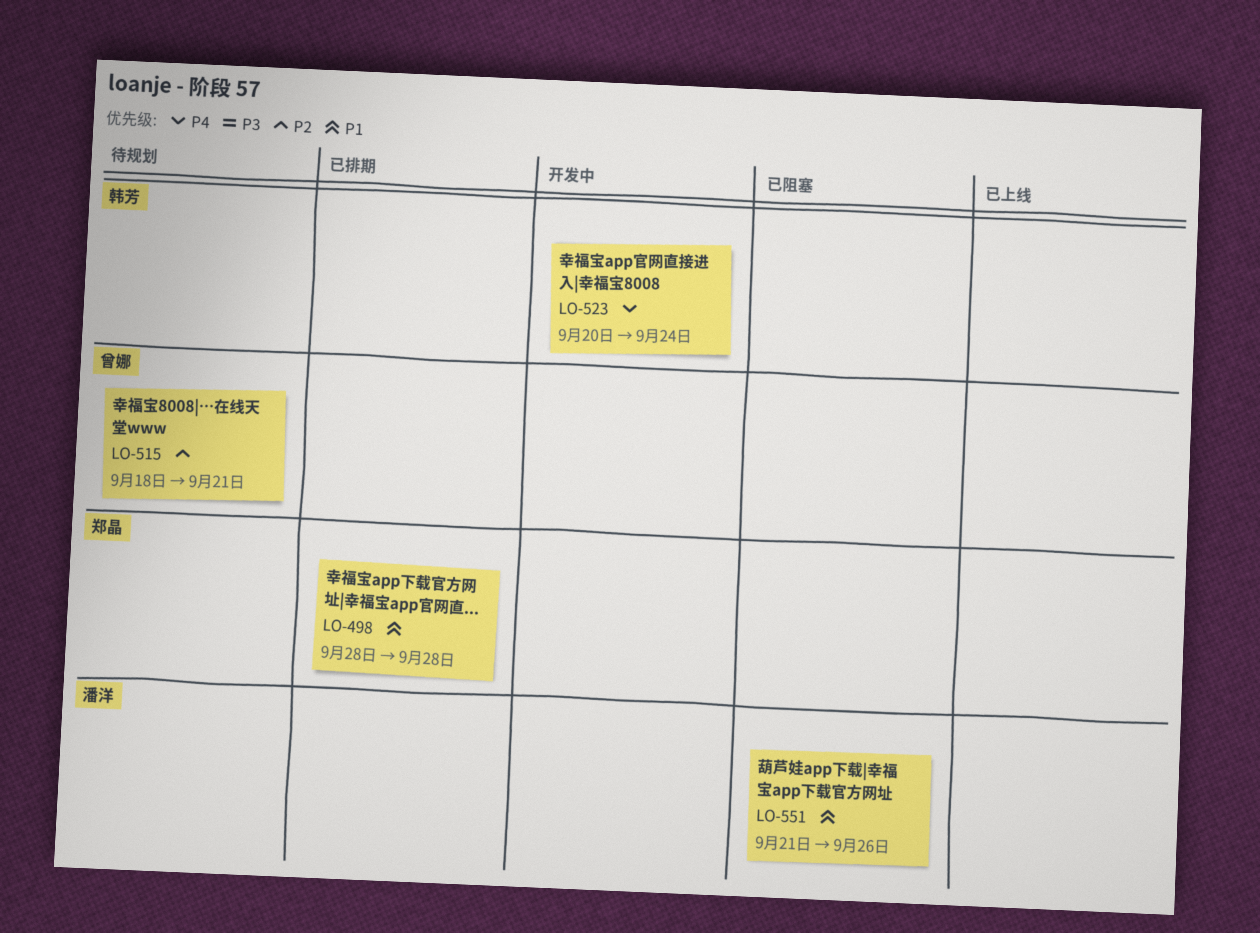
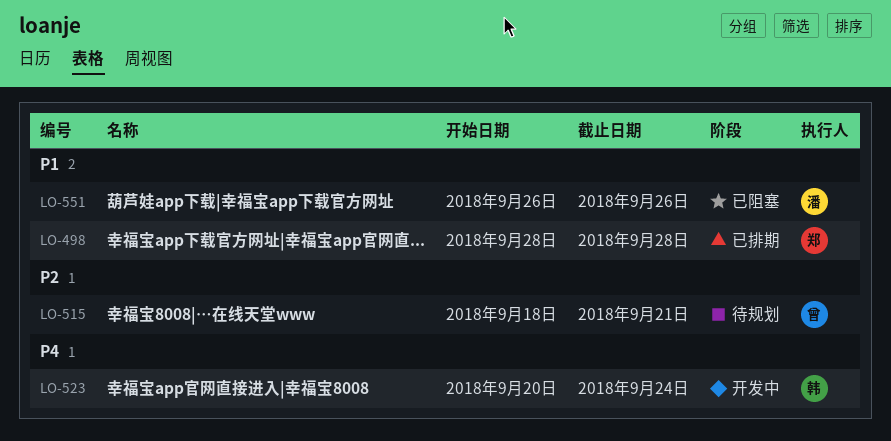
LO-551, start: Sep 21 -> Sep 26

